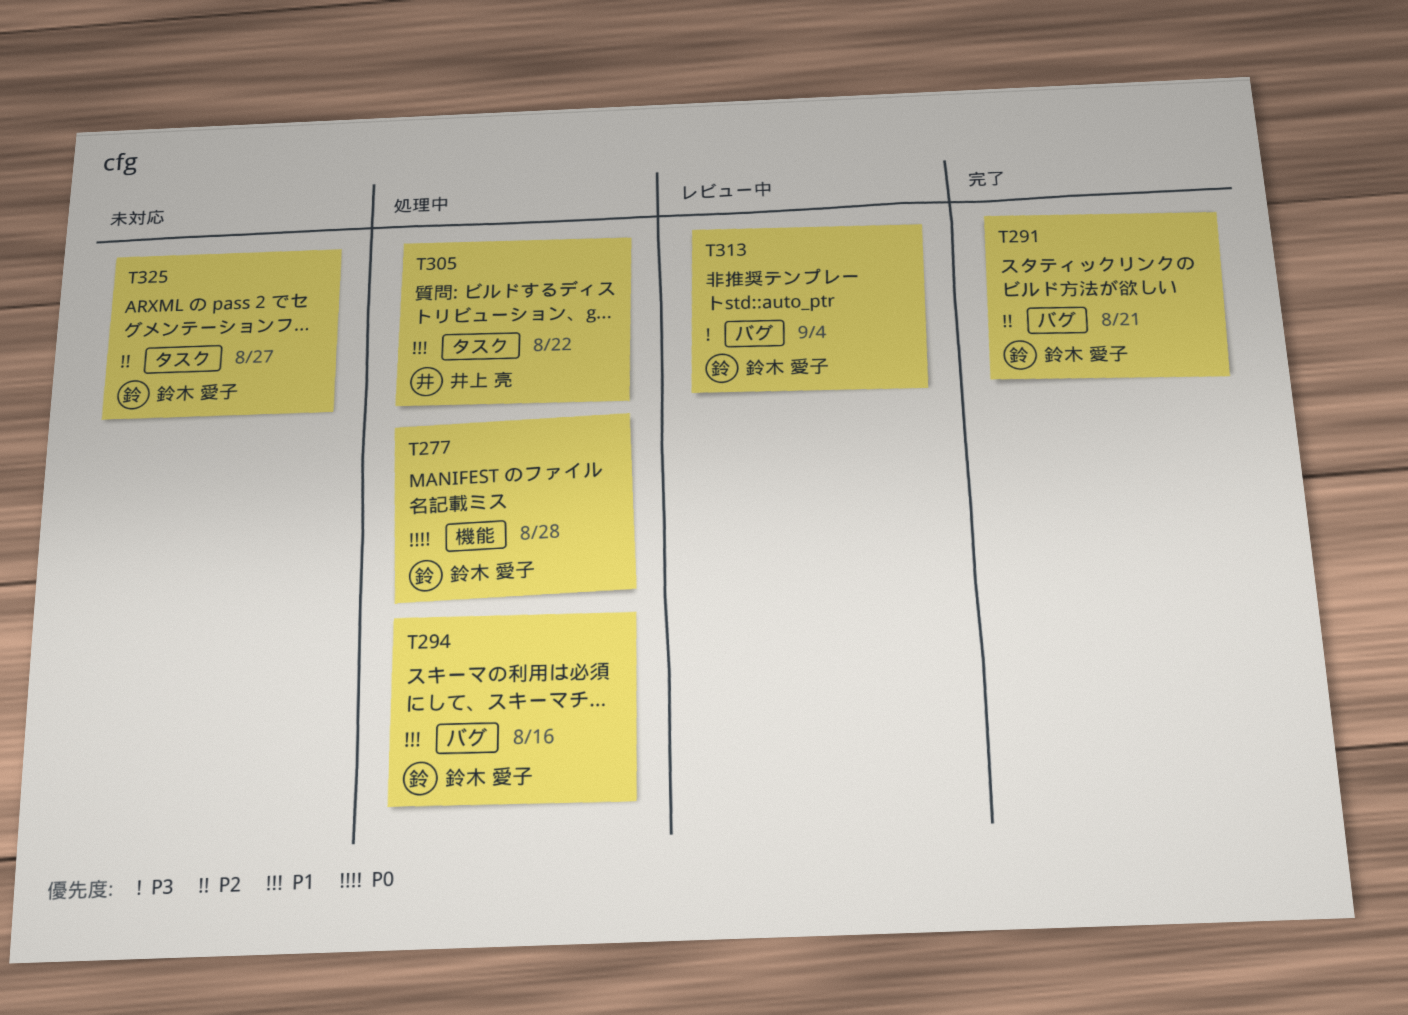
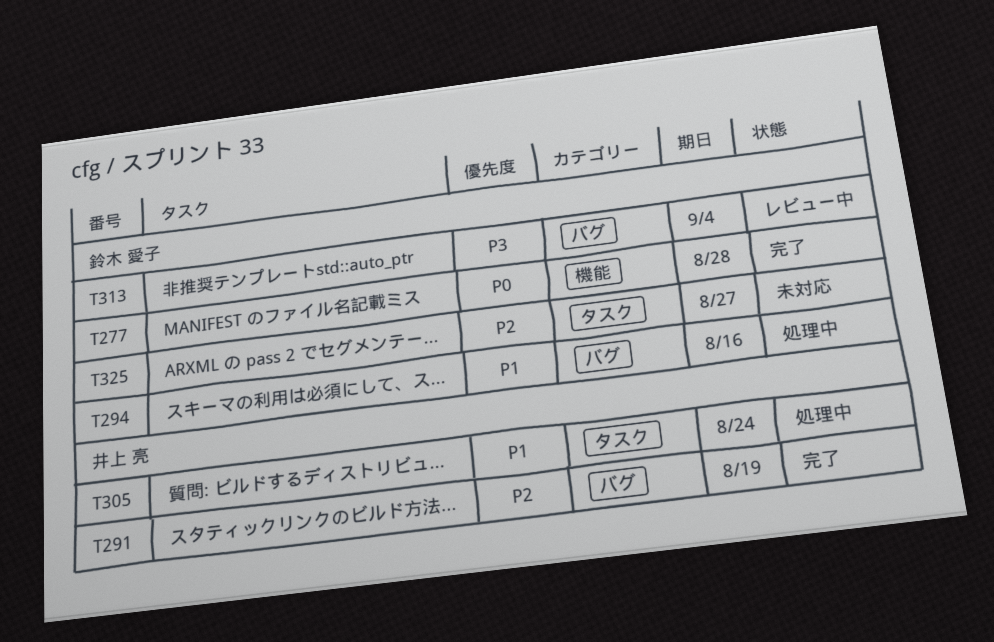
T277, status: 処理中 -> 完了
T291, owner: 鈴木 愛子 -> 井上 亮
T291, due: Aug 21 -> Aug 19
T305, due: Aug 22 -> Aug 24

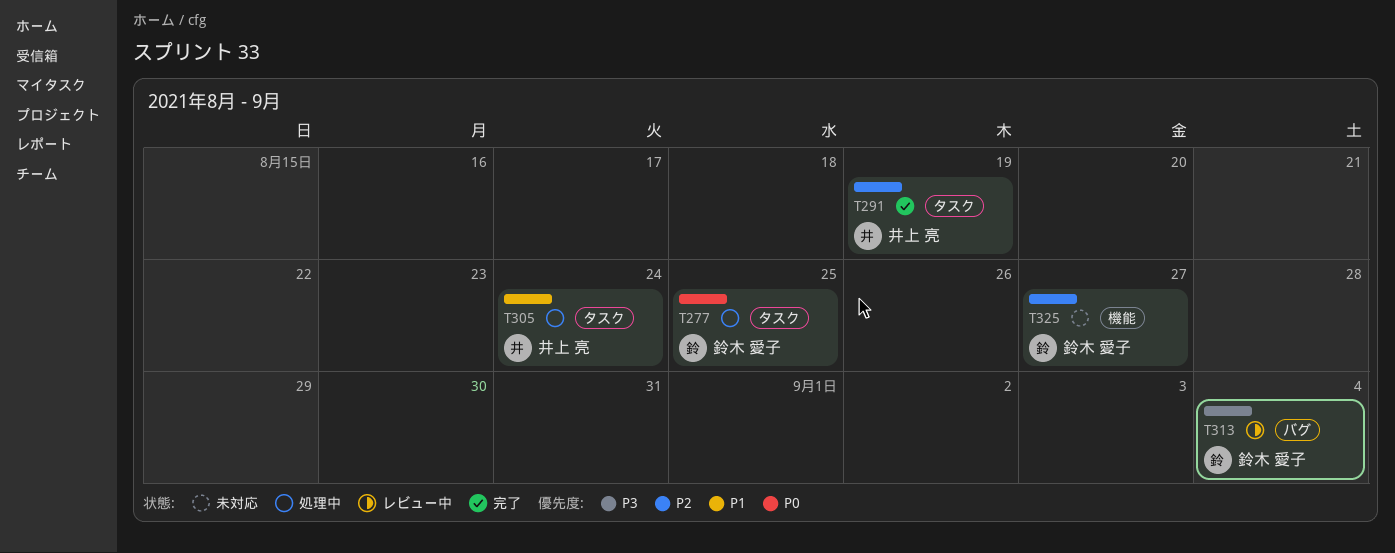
T277, status: 完了 -> 処理中
T277, label: 機能 -> タスク
T277, due: Aug 28 -> Aug 25
T291, label: バグ -> タスク
T294: present -> none
T325, label: タスク -> 機能

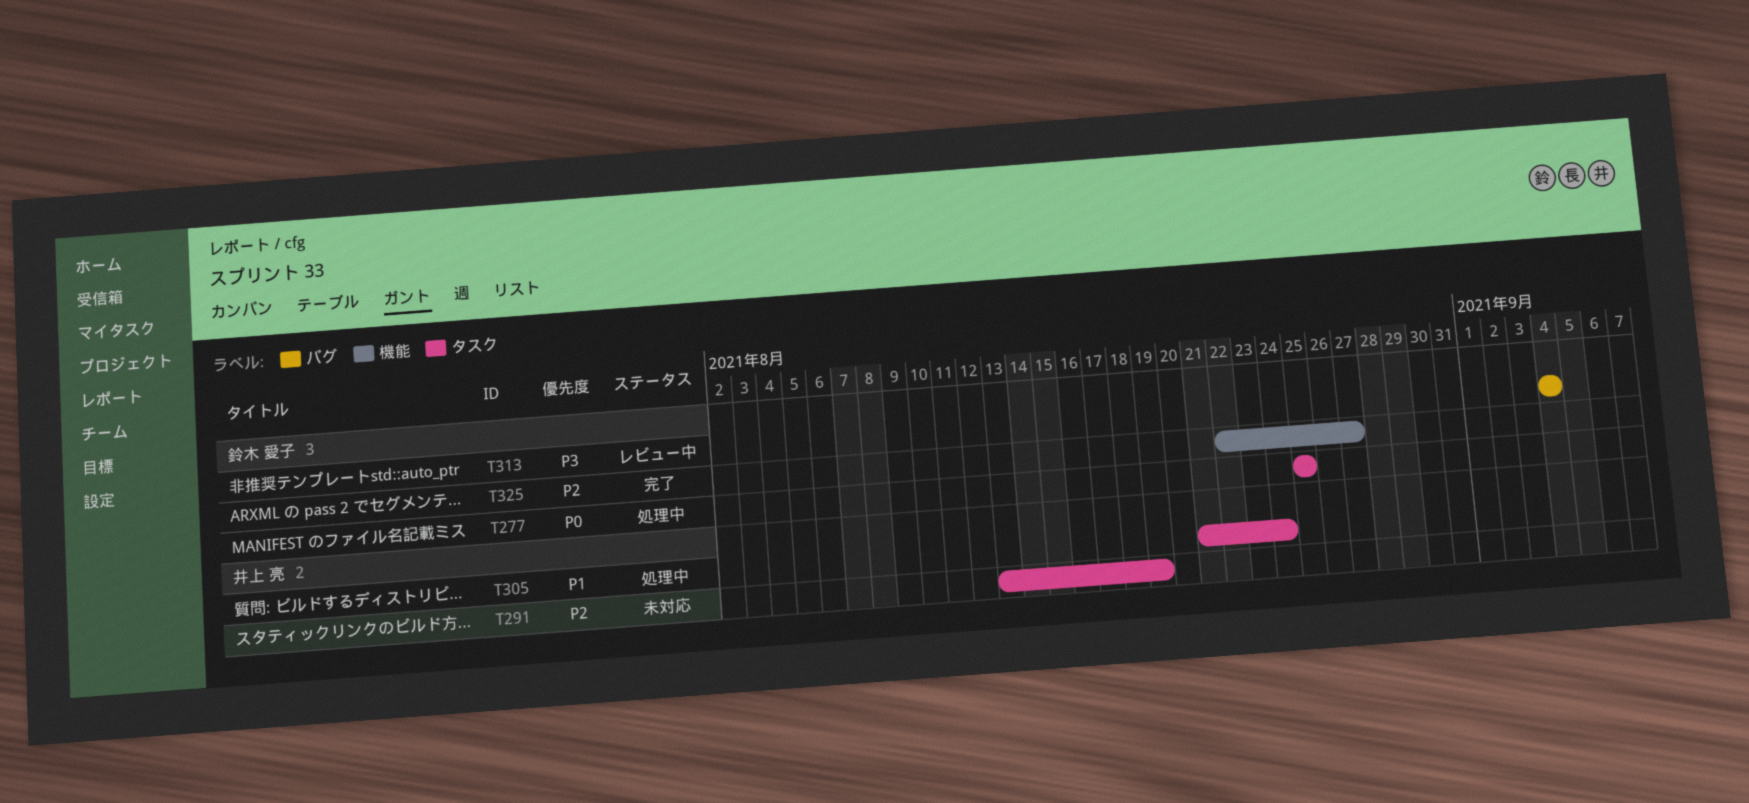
T291, status: 完了 -> 未対応
T325, status: 未対応 -> 完了

